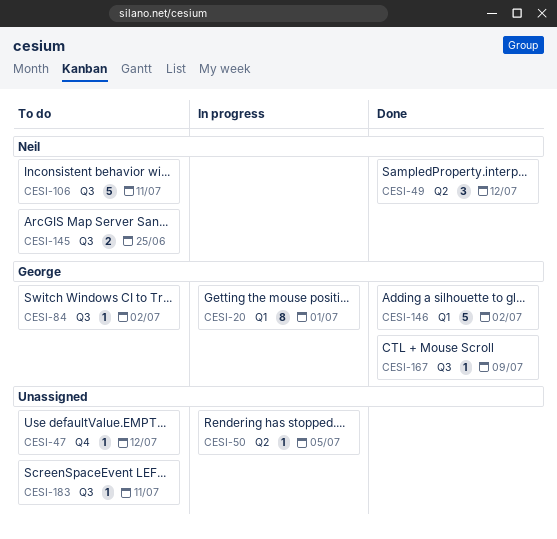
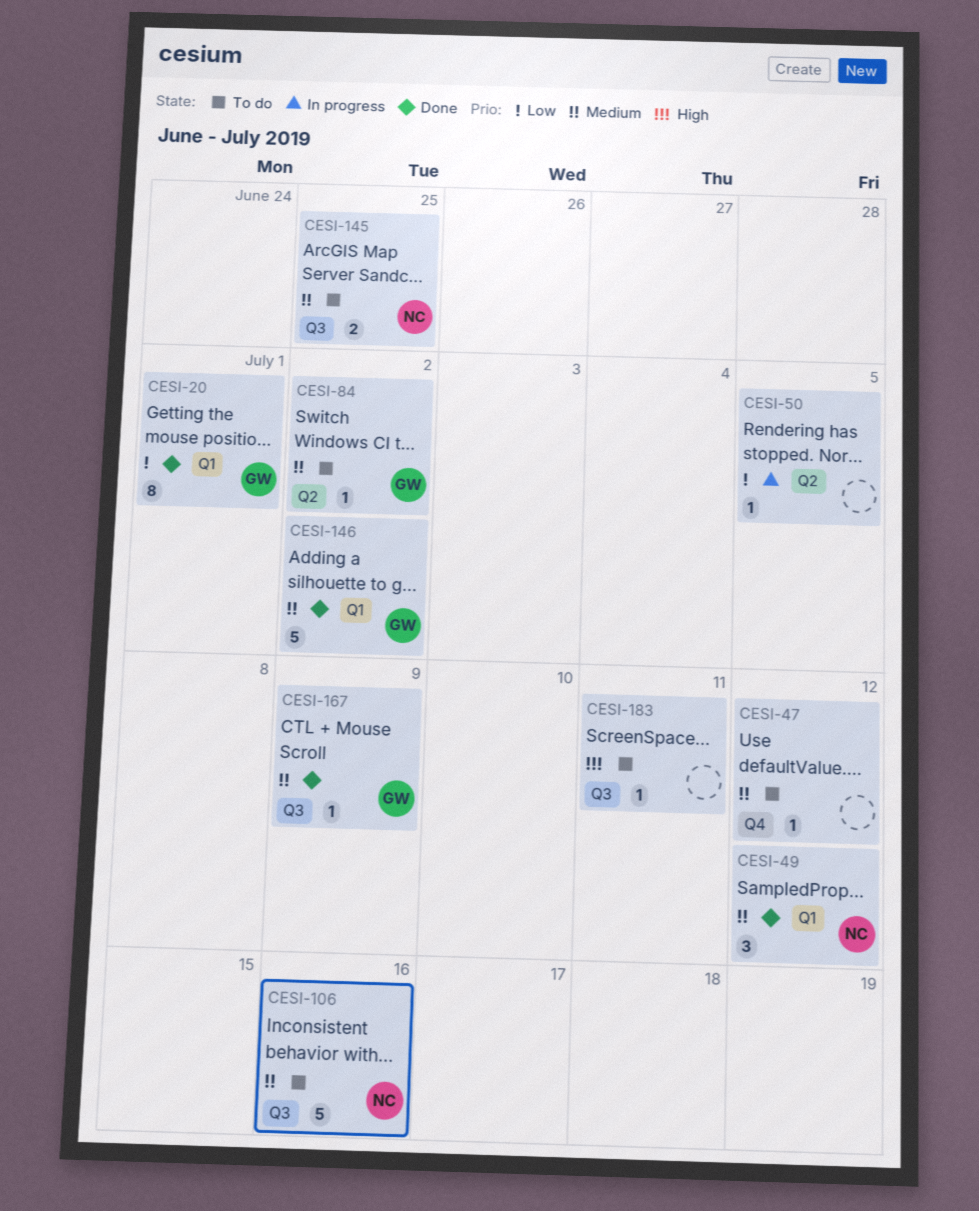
CESI-20, status: In progress -> Done
CESI-49, label: Q2 -> Q1
CESI-84, label: Q3 -> Q2
CESI-106, due: Jul 11 -> Jul 16

